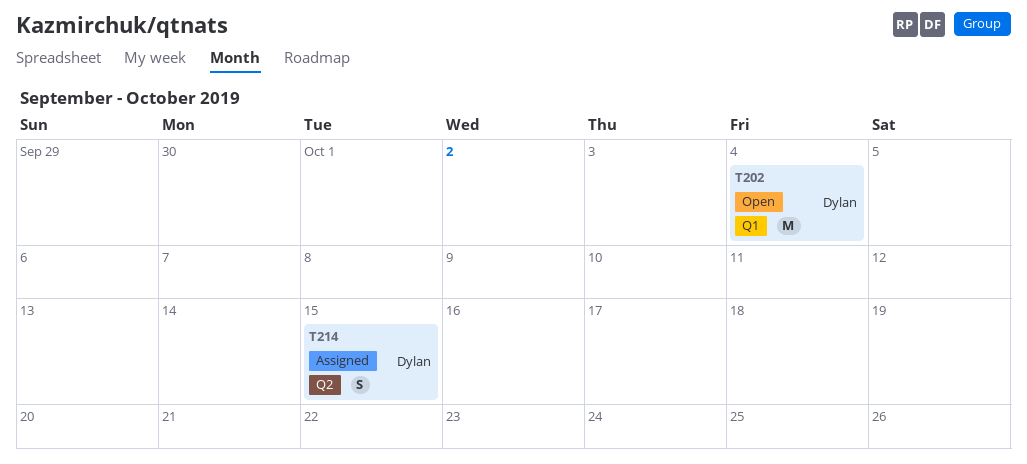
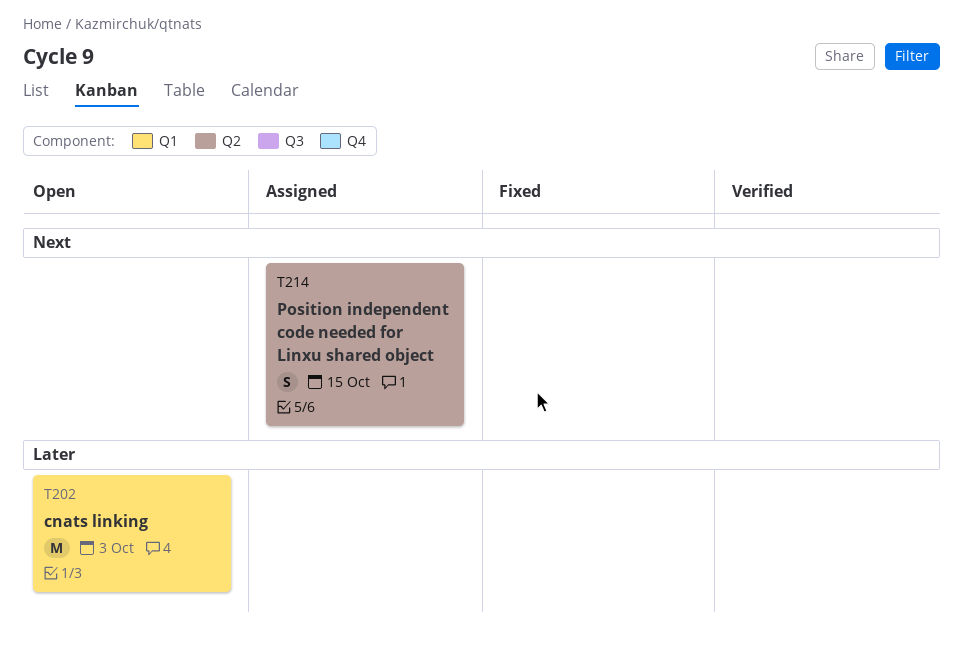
T202, due: Oct 4 -> Oct 3

